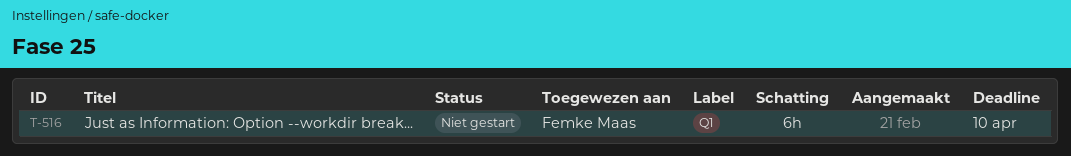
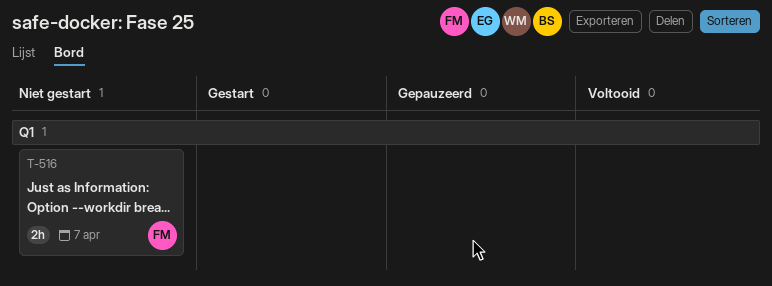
T-516, estimate: 6h -> 2h
T-516, due: Apr 10 -> Apr 7

